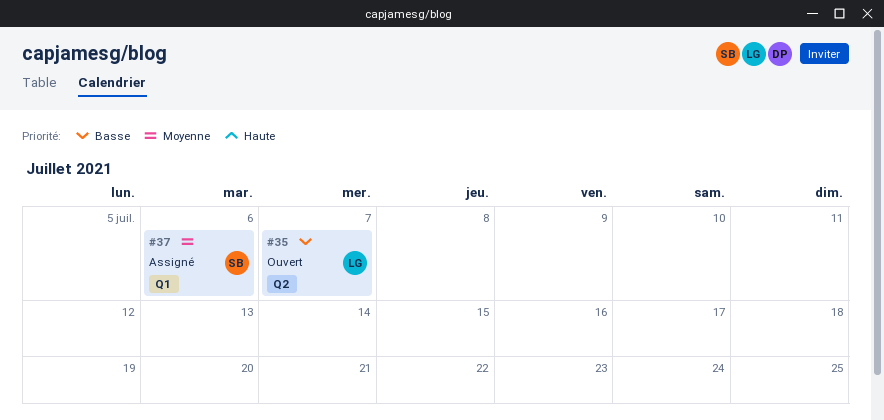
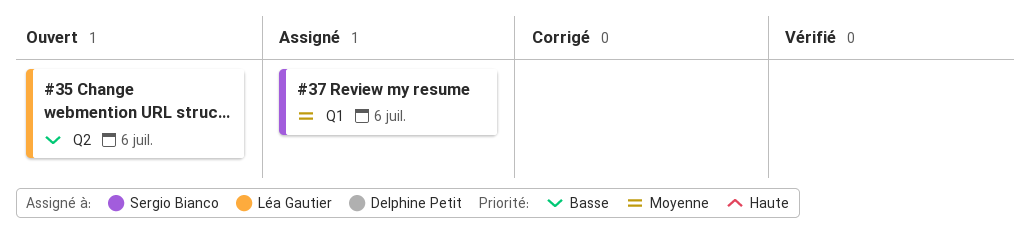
#35, due: Jul 7 -> Jul 6

